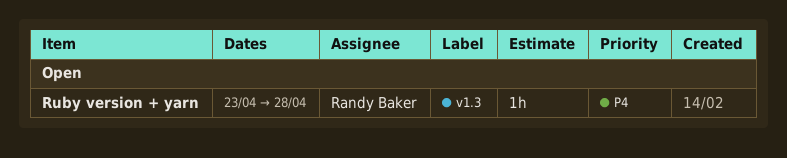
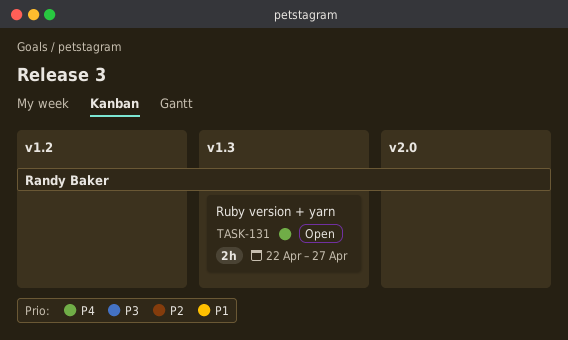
Ruby version + yarn, estimate: 1h -> 2h
Ruby version + yarn, start: Apr 23 -> Apr 22
Ruby version + yarn, due: Apr 28 -> Apr 27

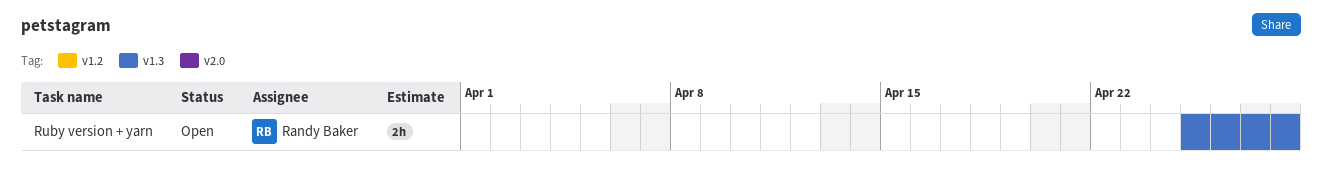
Ruby version + yarn, start: Apr 22 -> Apr 25
Ruby version + yarn, due: Apr 27 -> Apr 28

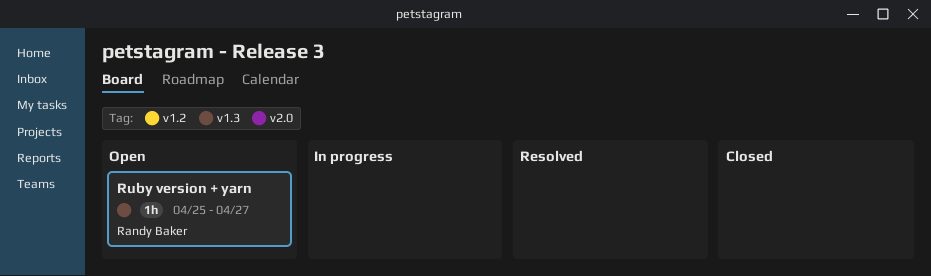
Ruby version + yarn, estimate: 2h -> 1h
Ruby version + yarn, due: Apr 28 -> Apr 27

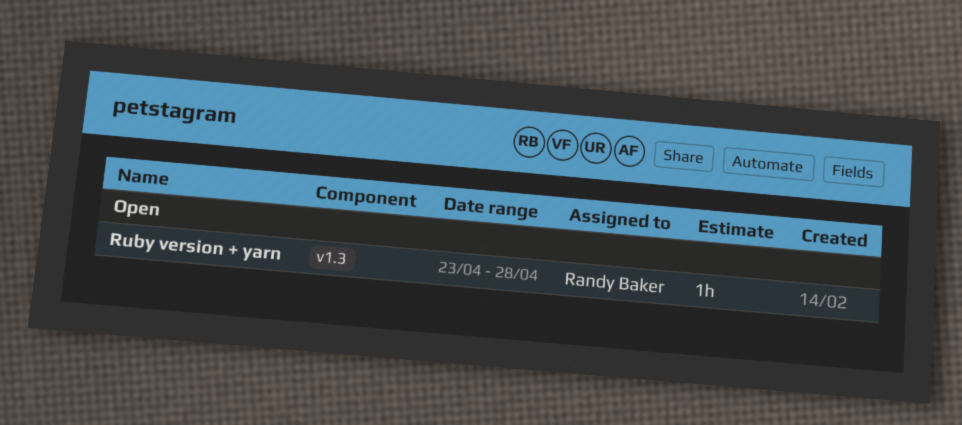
Ruby version + yarn, start: Apr 25 -> Apr 23
Ruby version + yarn, due: Apr 27 -> Apr 28

